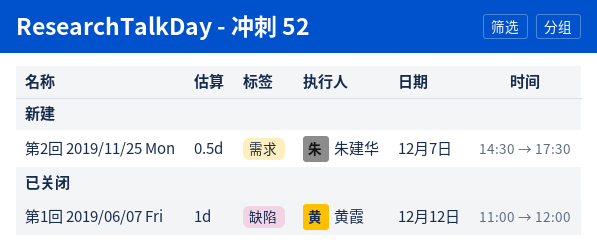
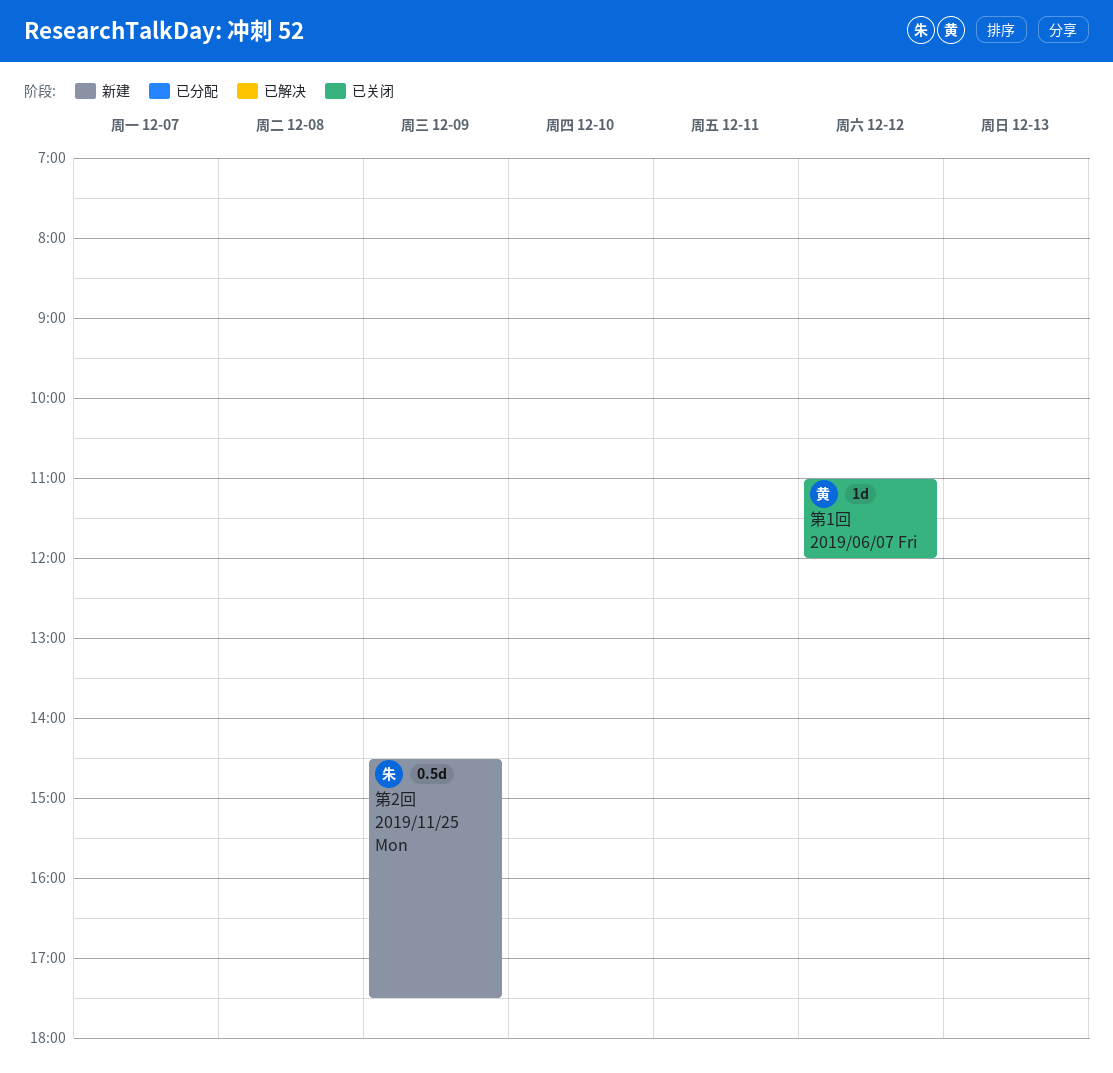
第2回 2019/11/25 Mon, day: Dec 7 -> Dec 9

